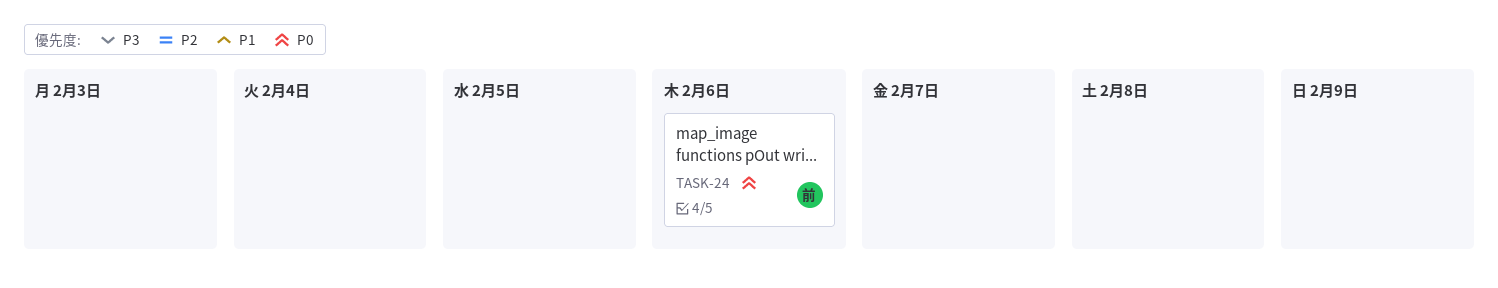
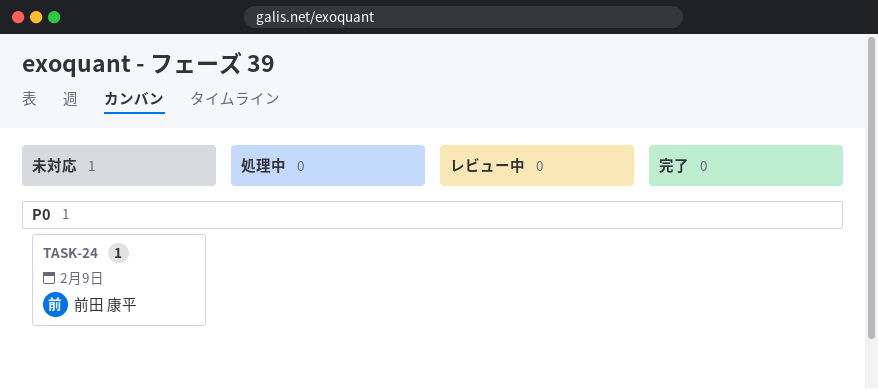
TASK-24, due: Feb 6 -> Feb 9

